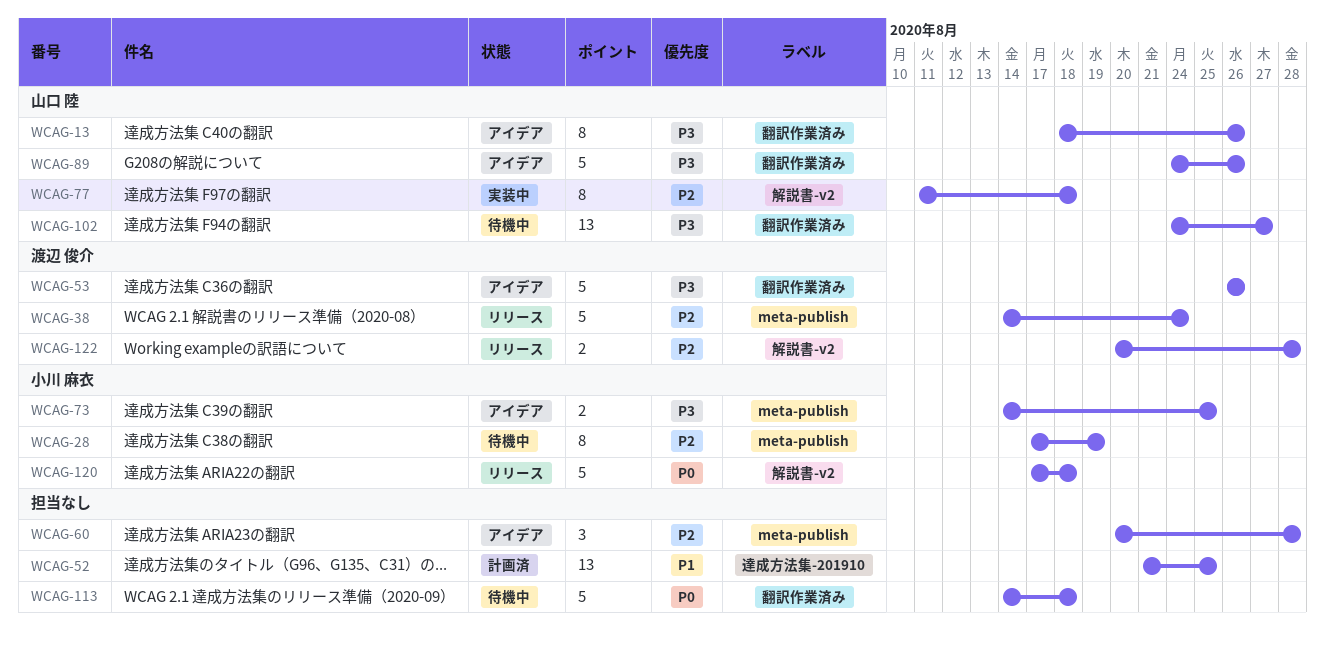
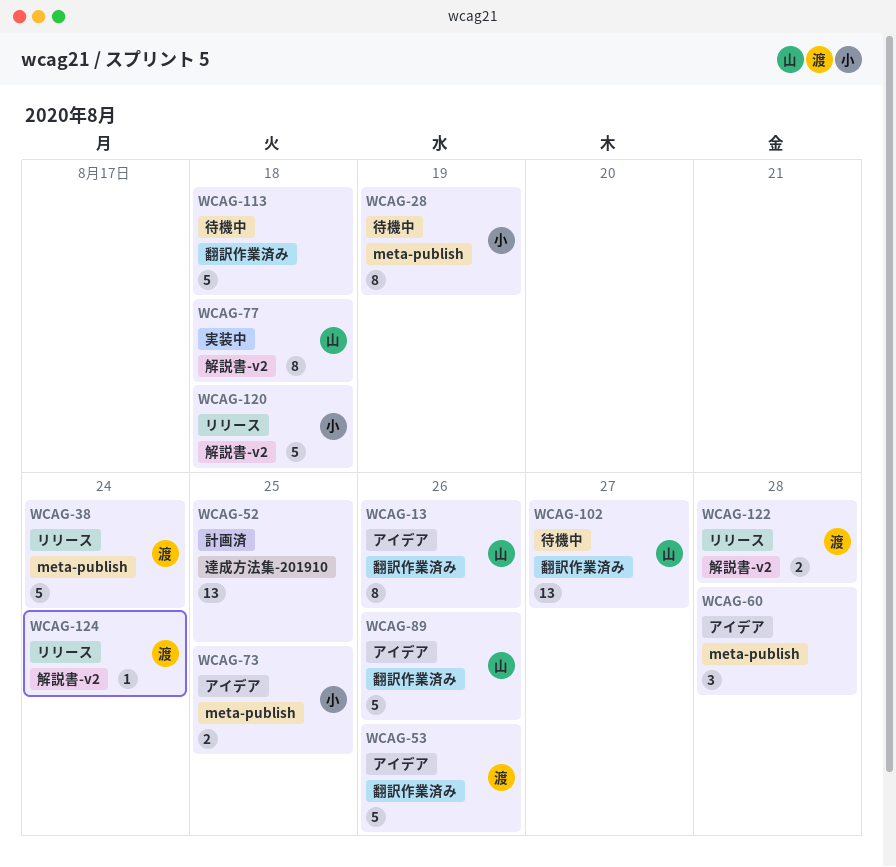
WCAG-124: none -> present

